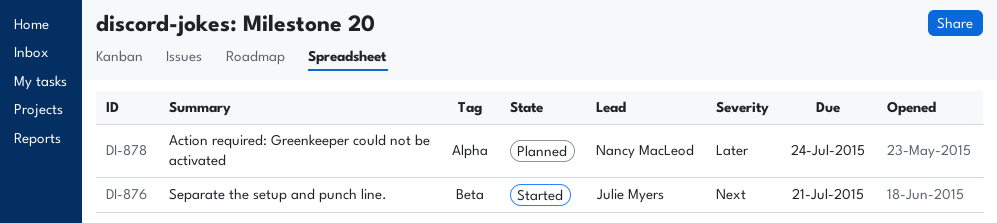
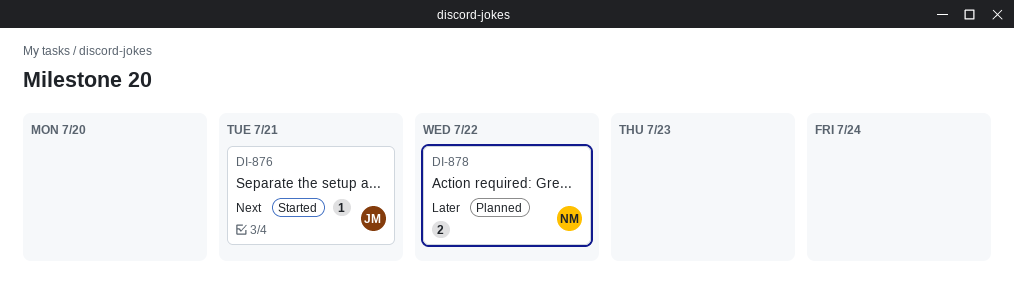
DI-878, due: Jul 24 -> Jul 22

